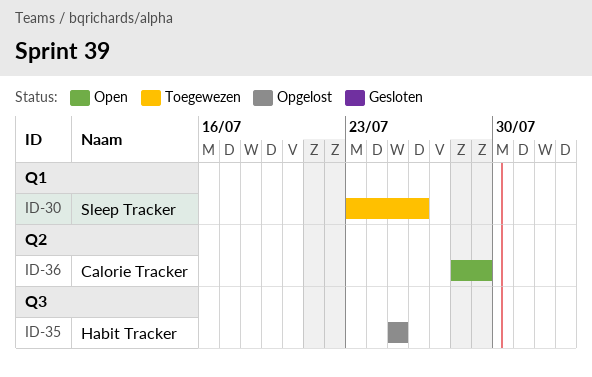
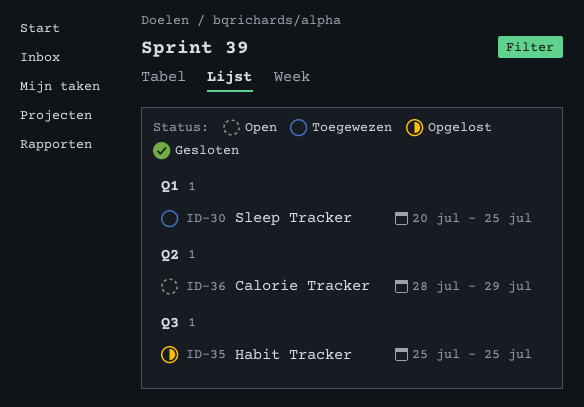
ID-30, start: Jul 23 -> Jul 20
ID-30, due: Jul 26 -> Jul 25

